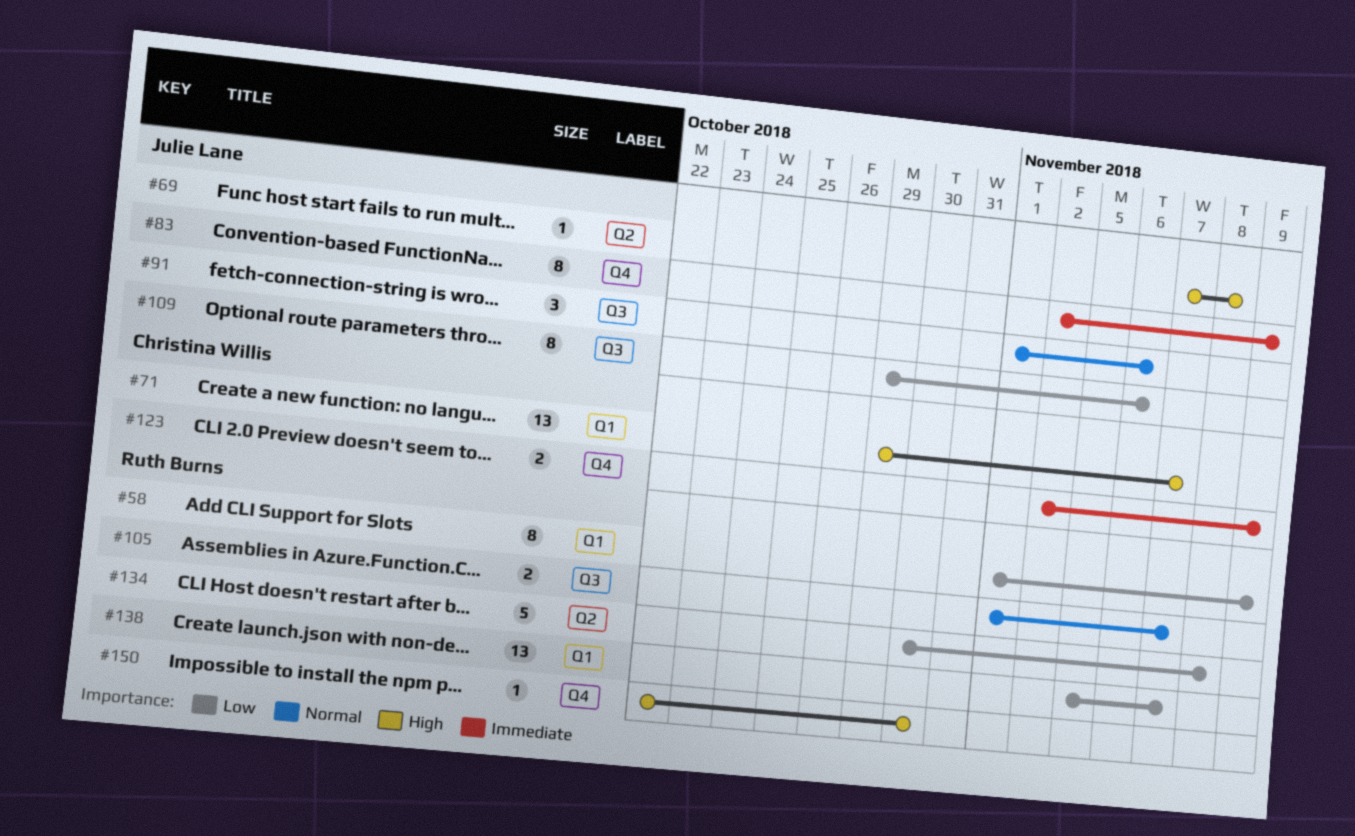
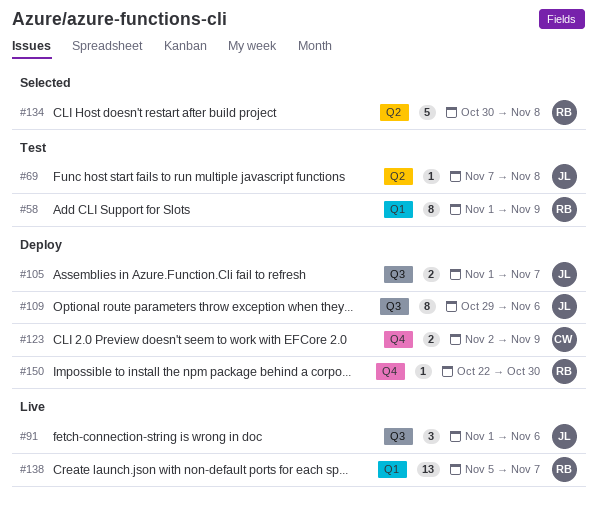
#71: present -> none
#83: present -> none
#105, owner: Ruth Burns -> Julie Lane

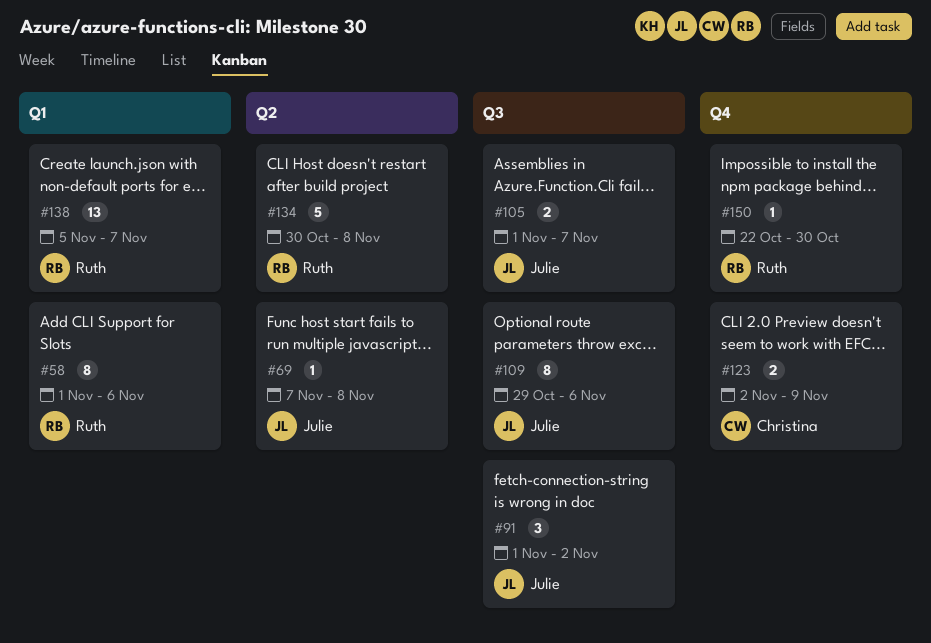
#58, due: Nov 9 -> Nov 6
#91, due: Nov 6 -> Nov 2

